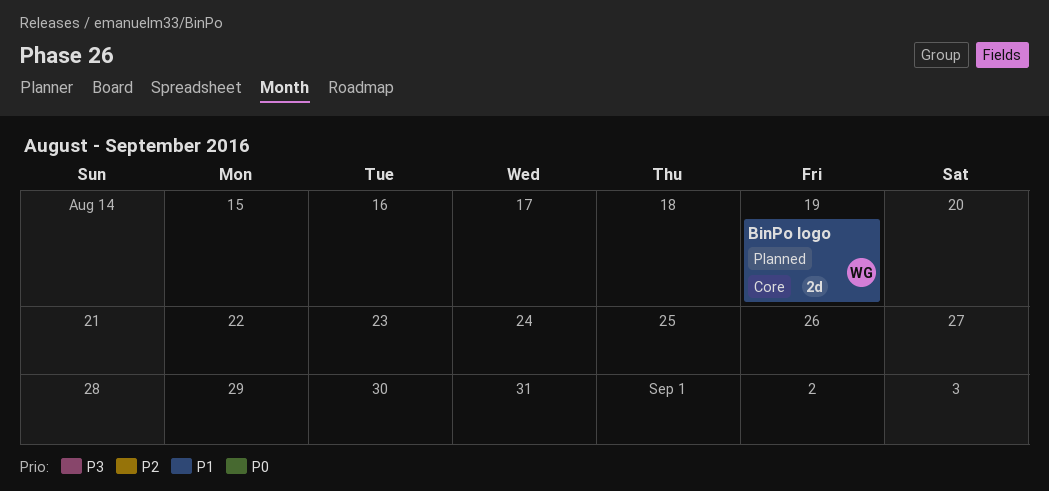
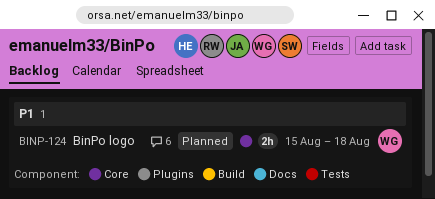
BinPo logo, estimate: 2d -> 2h
BinPo logo, due: Aug 19 -> Aug 18

